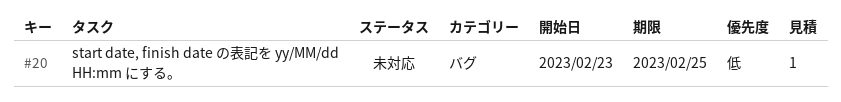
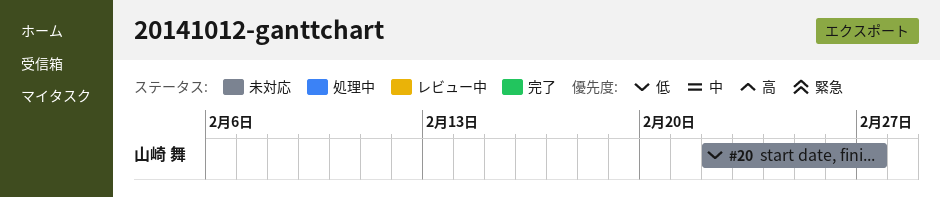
#20, start: Feb 23 -> Feb 22
#20, due: Feb 25 -> Feb 27

